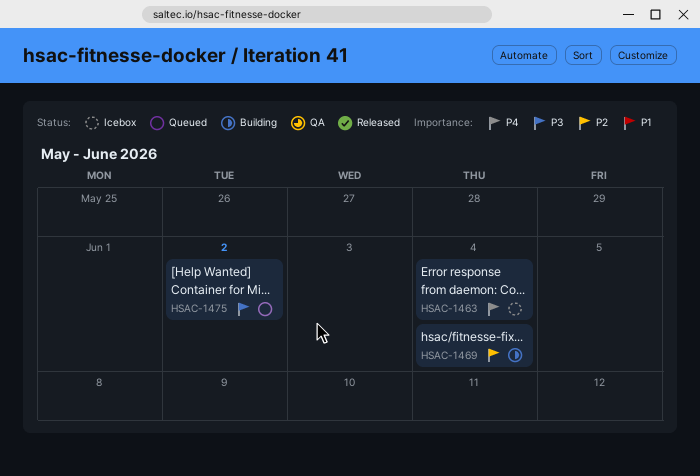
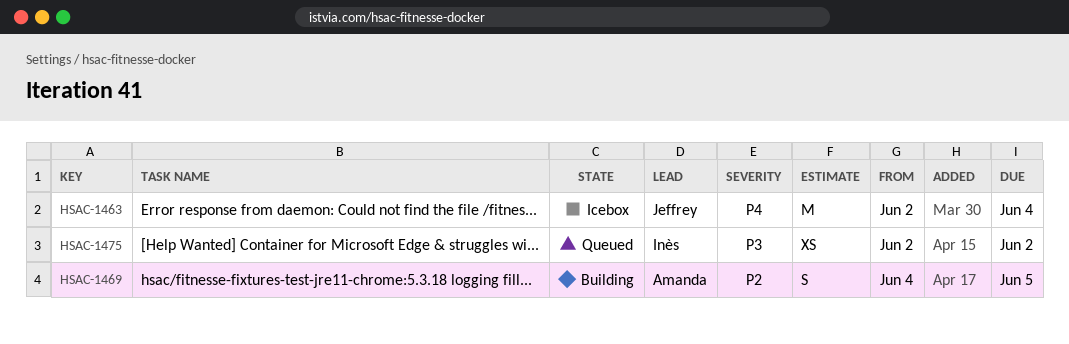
HSAC-1469, due: Jun 4 -> Jun 5

